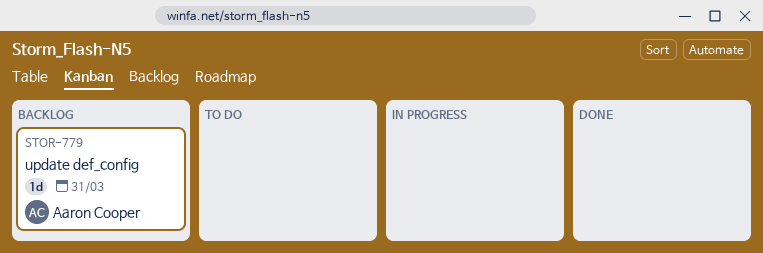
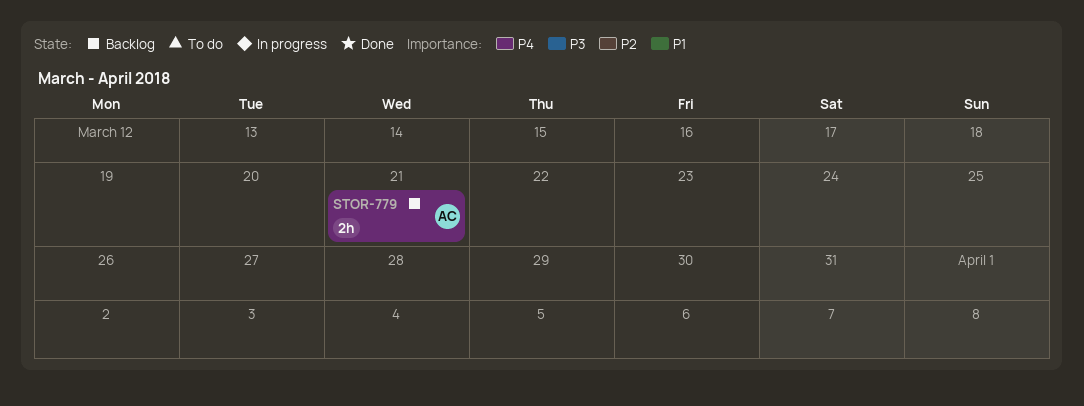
STOR-779, estimate: 1d -> 2h
STOR-779, due: Mar 31 -> Mar 21

